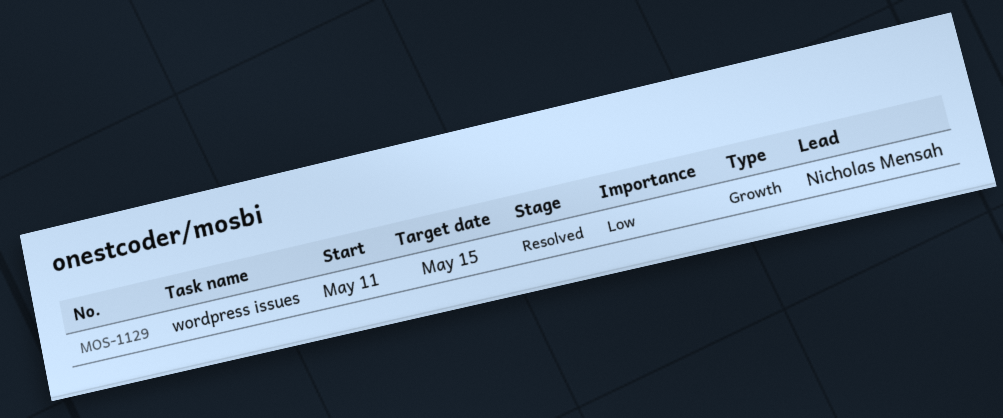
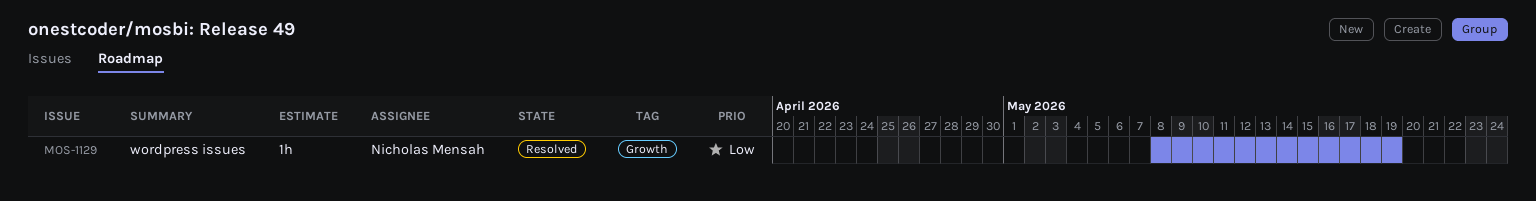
MOS-1129, start: May 11 -> May 8
MOS-1129, due: May 15 -> May 19

